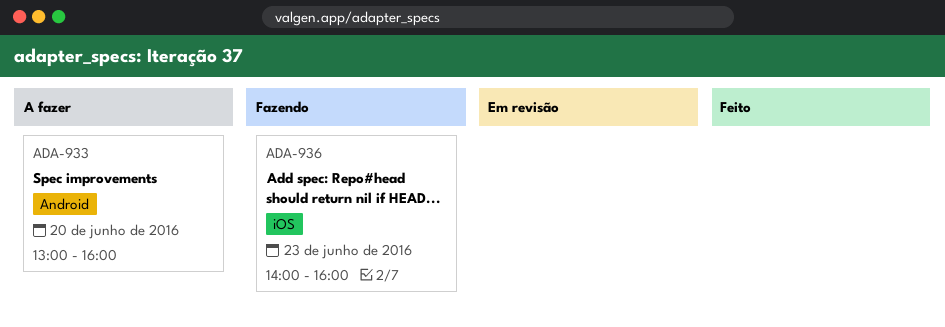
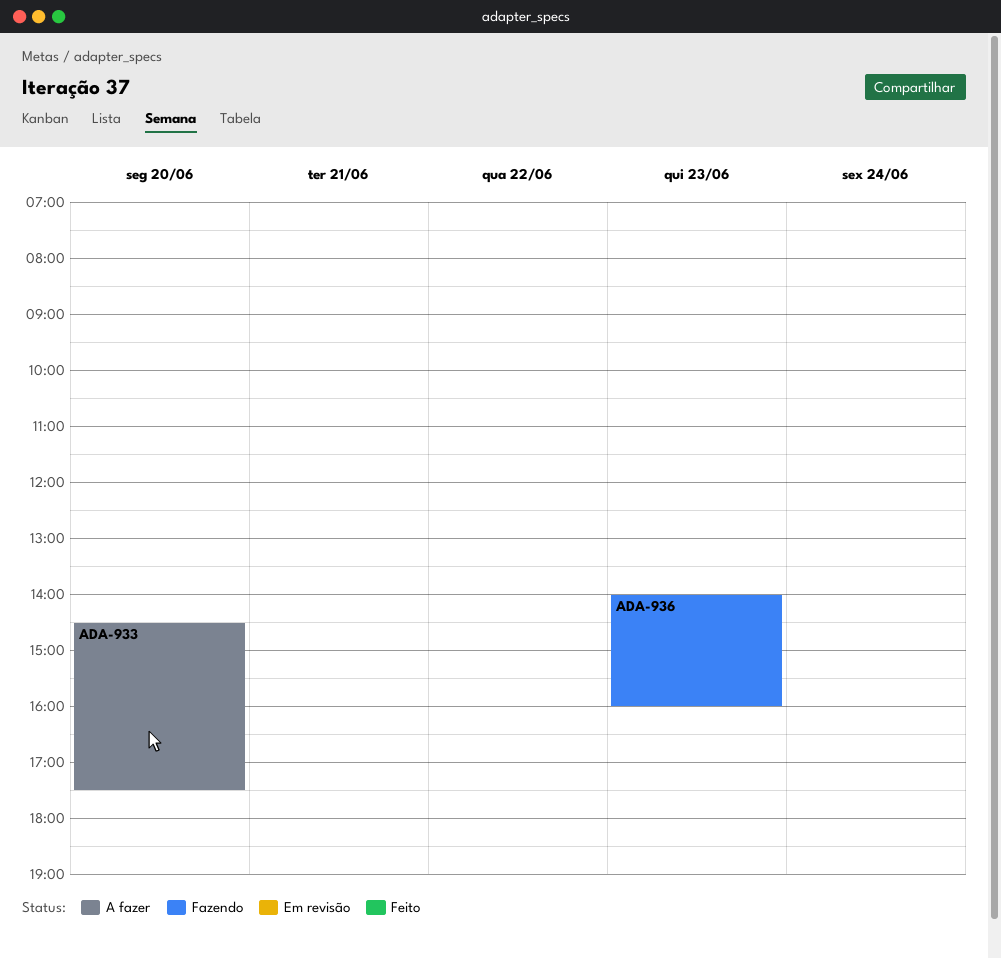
ADA-933, begins: 13:00 -> 14:30
ADA-933, ends: 16:00 -> 17:30

